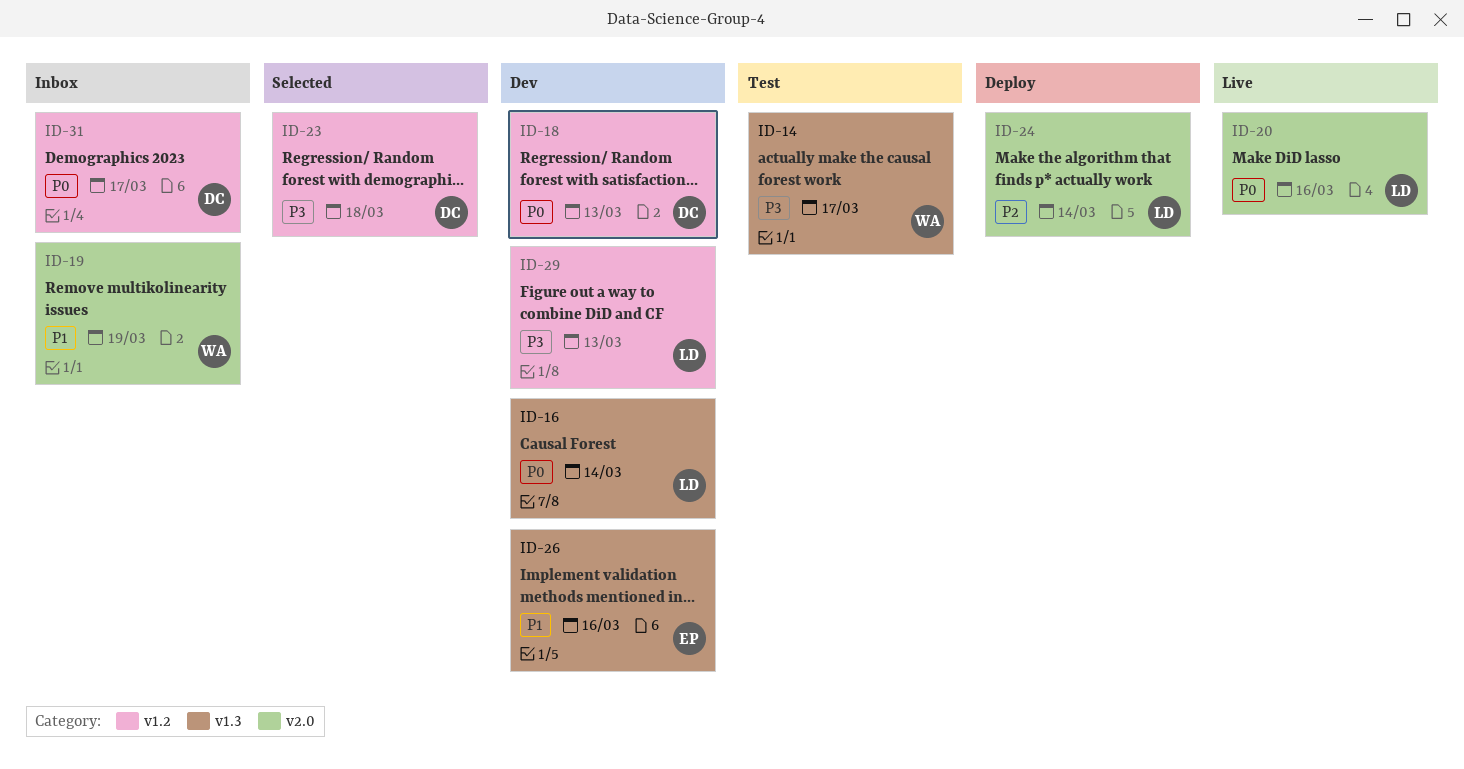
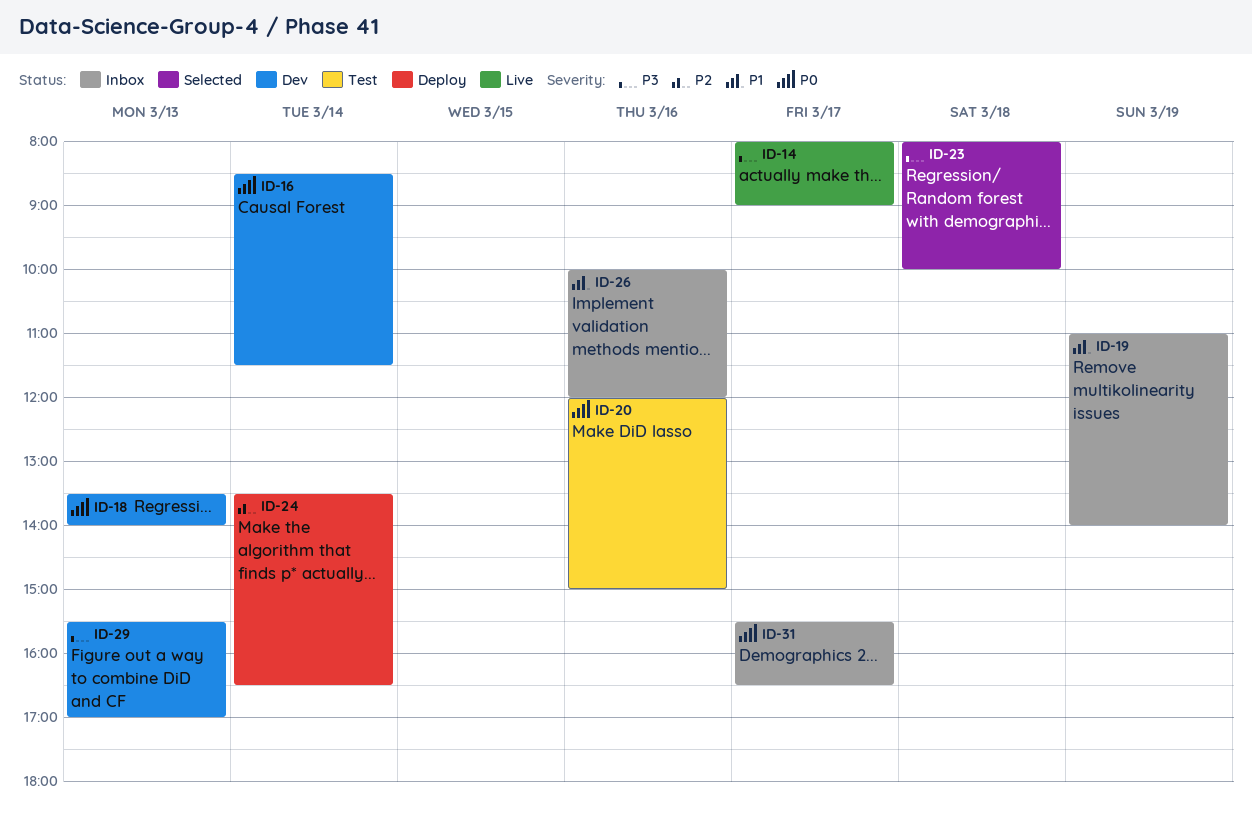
ID-14, status: Test -> Live
ID-20, status: Live -> Test
ID-26, status: Dev -> Inbox

